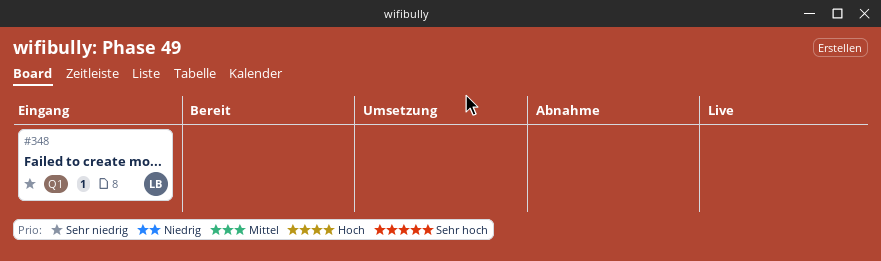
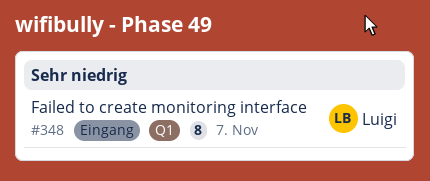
#348, estimate: 1 -> 8

